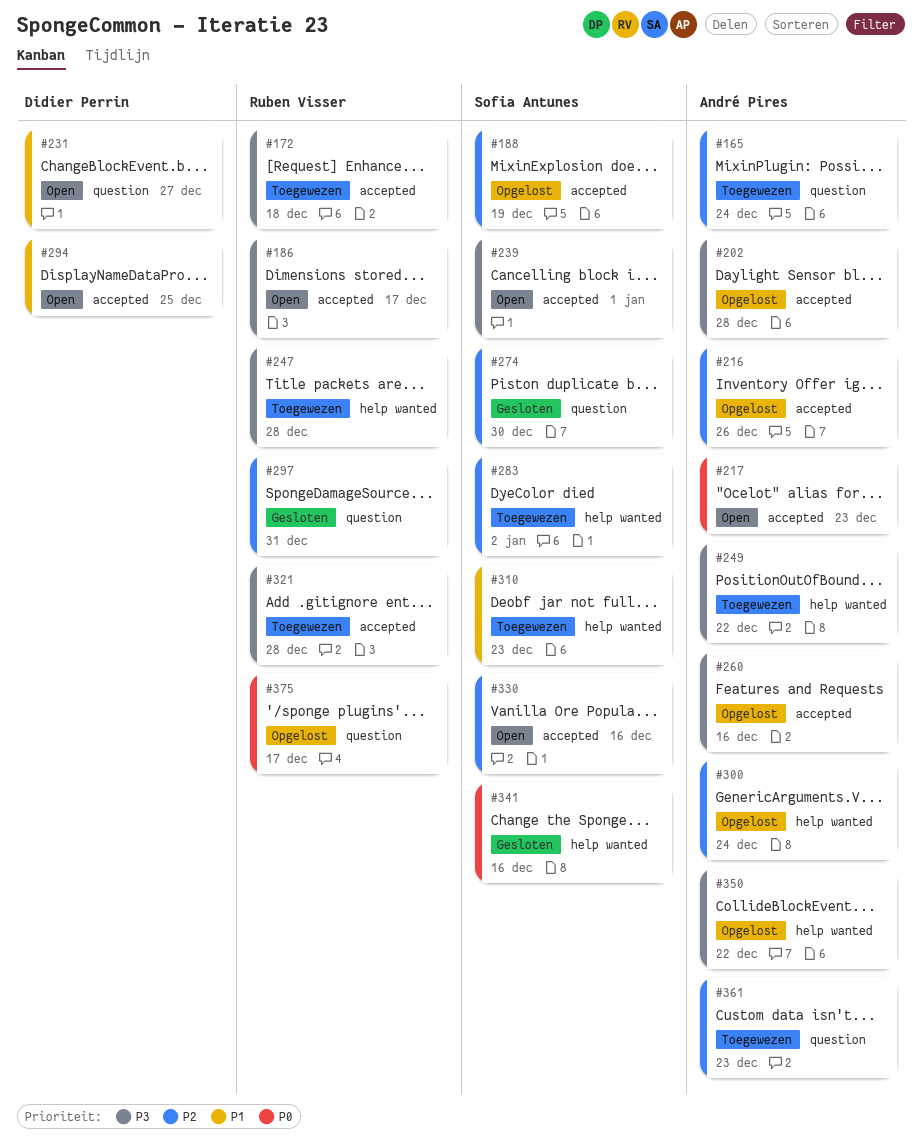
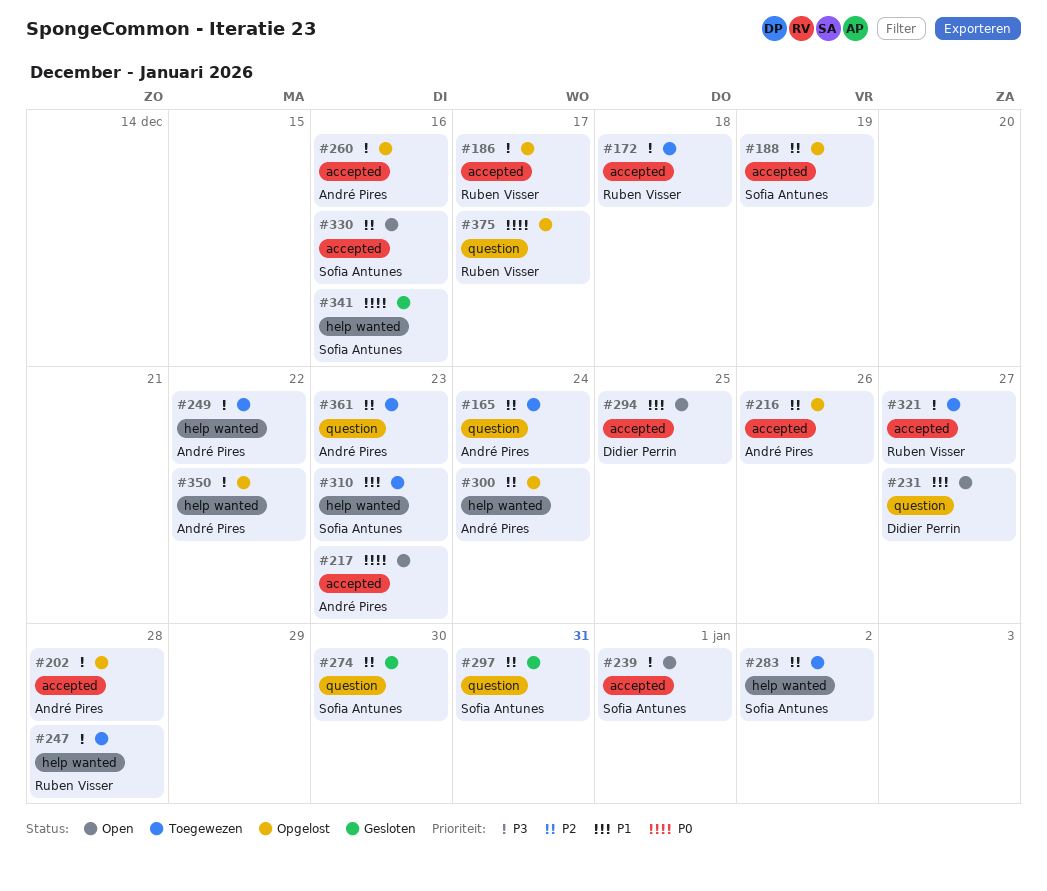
#186, status: Open -> Opgelost
#297, owner: Ruben Visser -> Sofia Antunes
#321, due: Dec 28 -> Dec 27

